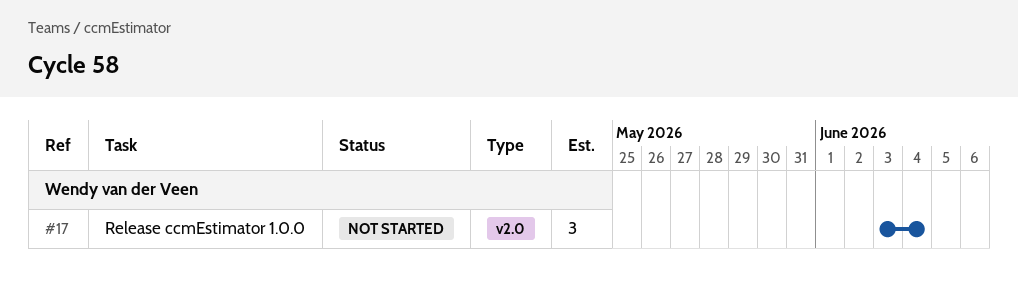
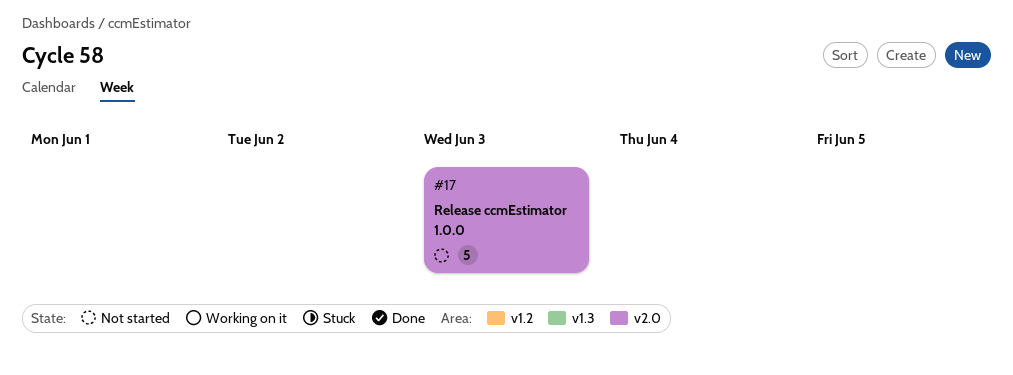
#17, estimate: 3 -> 5
#17, due: Jun 4 -> Jun 3

